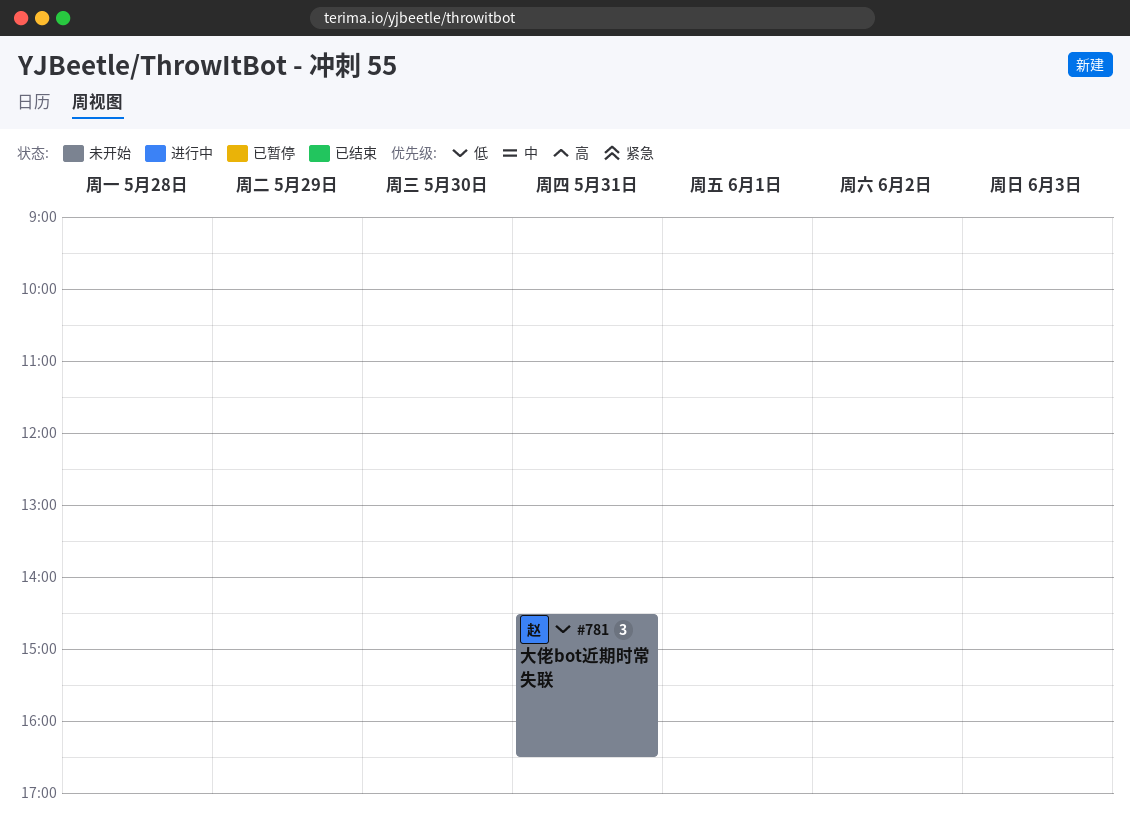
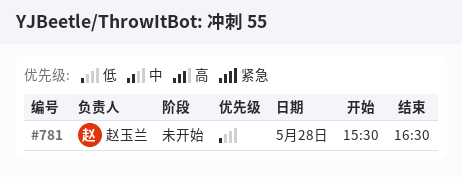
#781, day: May 31 -> May 28
#781, begins: 14:30 -> 15:30

